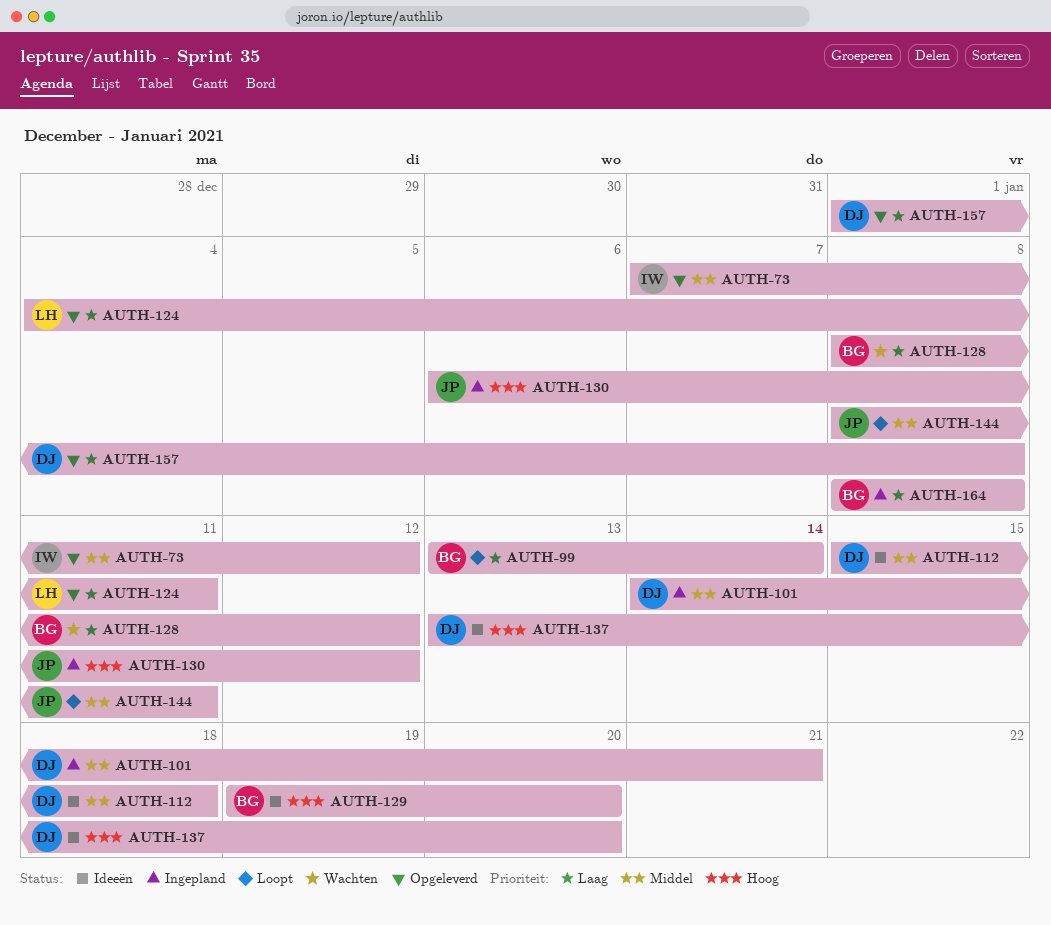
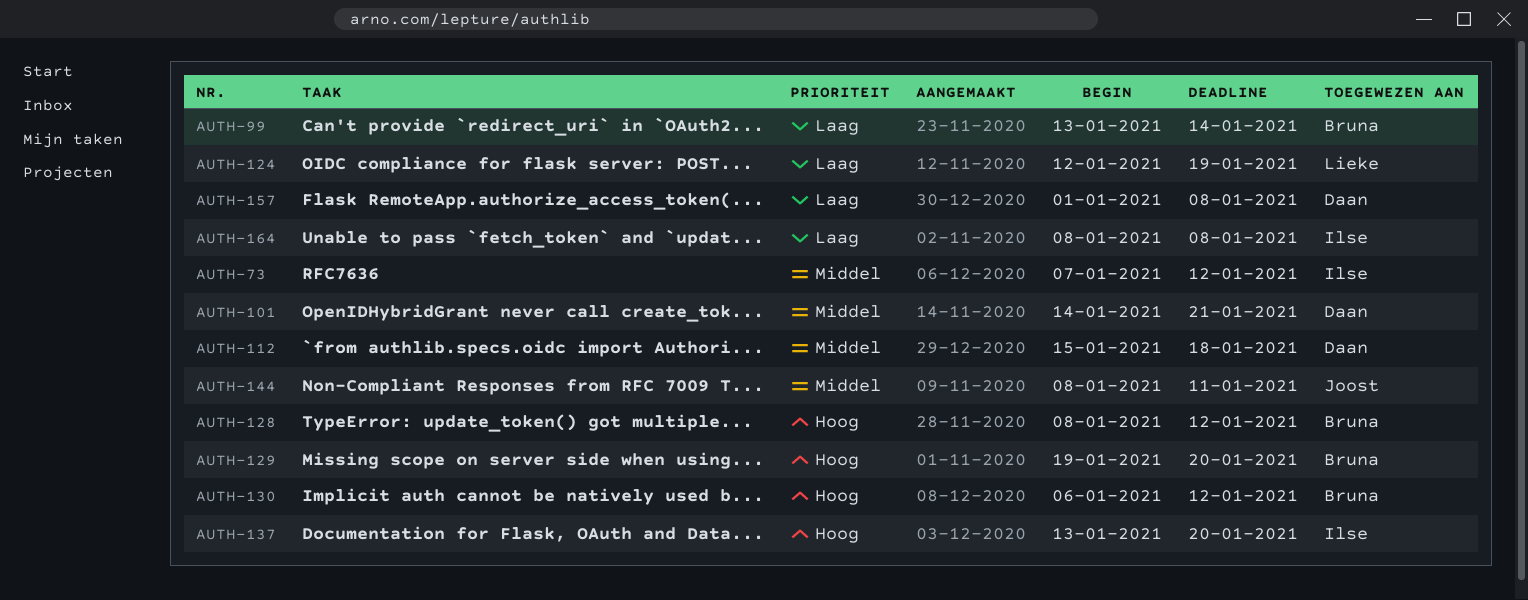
AUTH-124, start: Jan 4 -> Jan 12
AUTH-124, due: Jan 11 -> Jan 19
AUTH-128, priority: Laag -> Hoog
AUTH-130, owner: Joost -> Bruna
AUTH-137, owner: Daan -> Ilse
AUTH-164, owner: Bruna -> Ilse

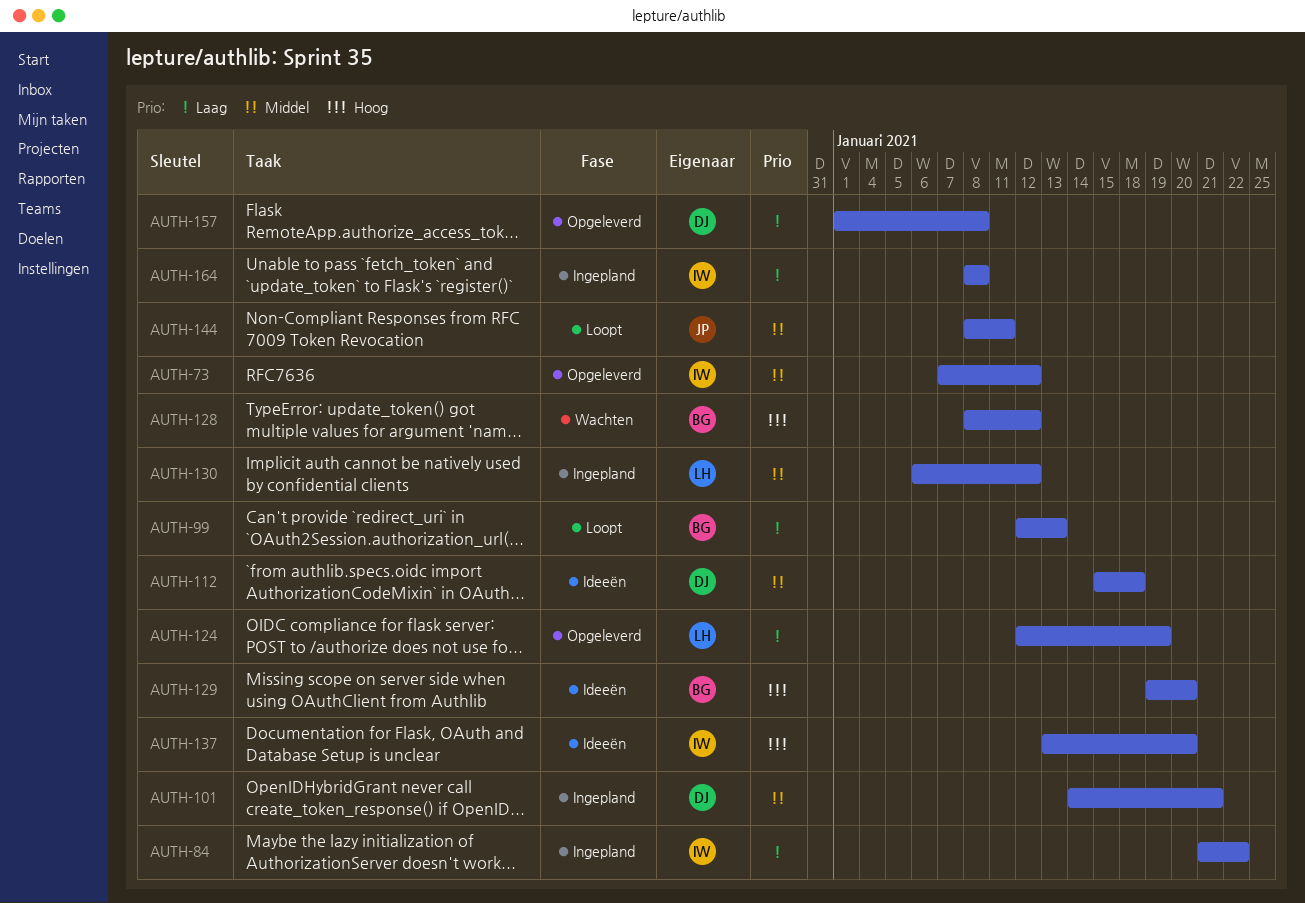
AUTH-84: none -> present
AUTH-99, start: Jan 13 -> Jan 12
AUTH-99, due: Jan 14 -> Jan 13
AUTH-130, owner: Bruna -> Lieke
AUTH-130, priority: Hoog -> Middel

